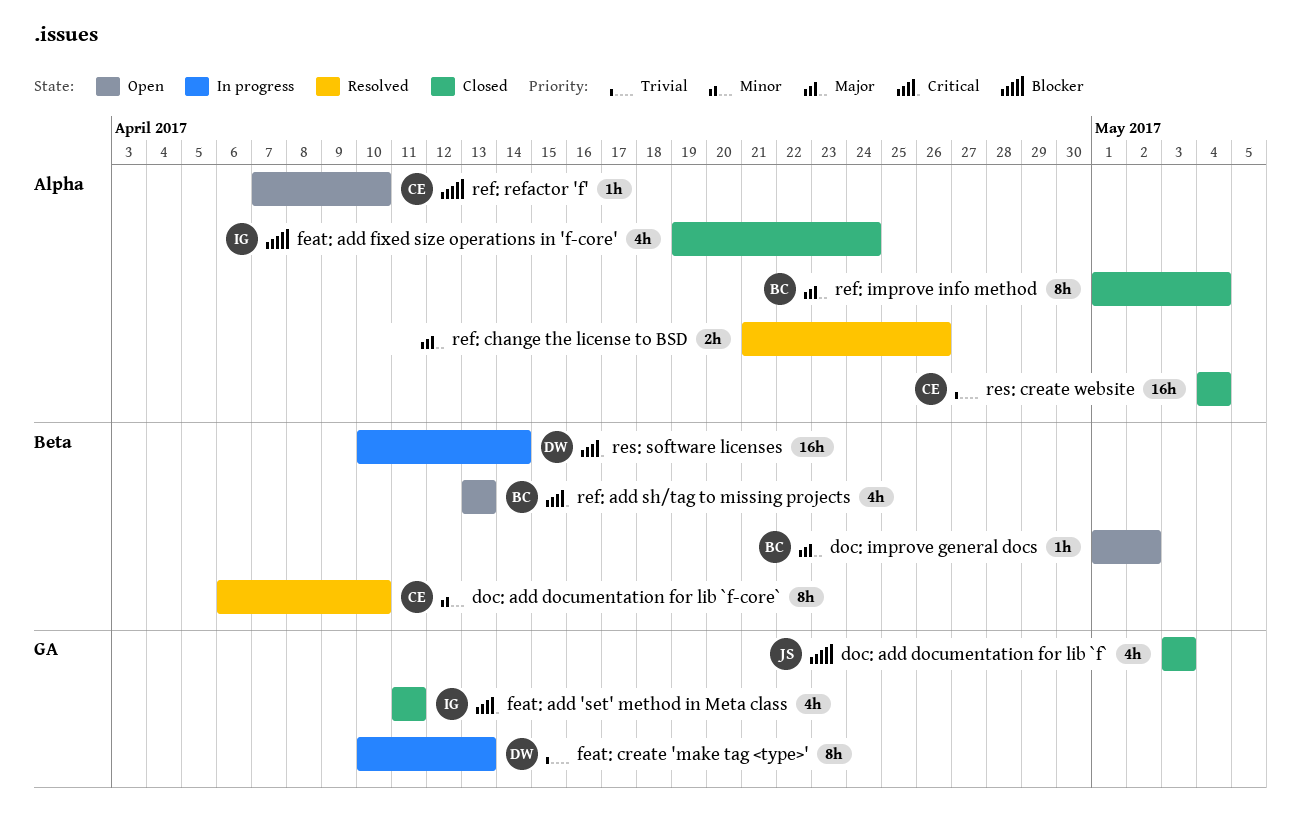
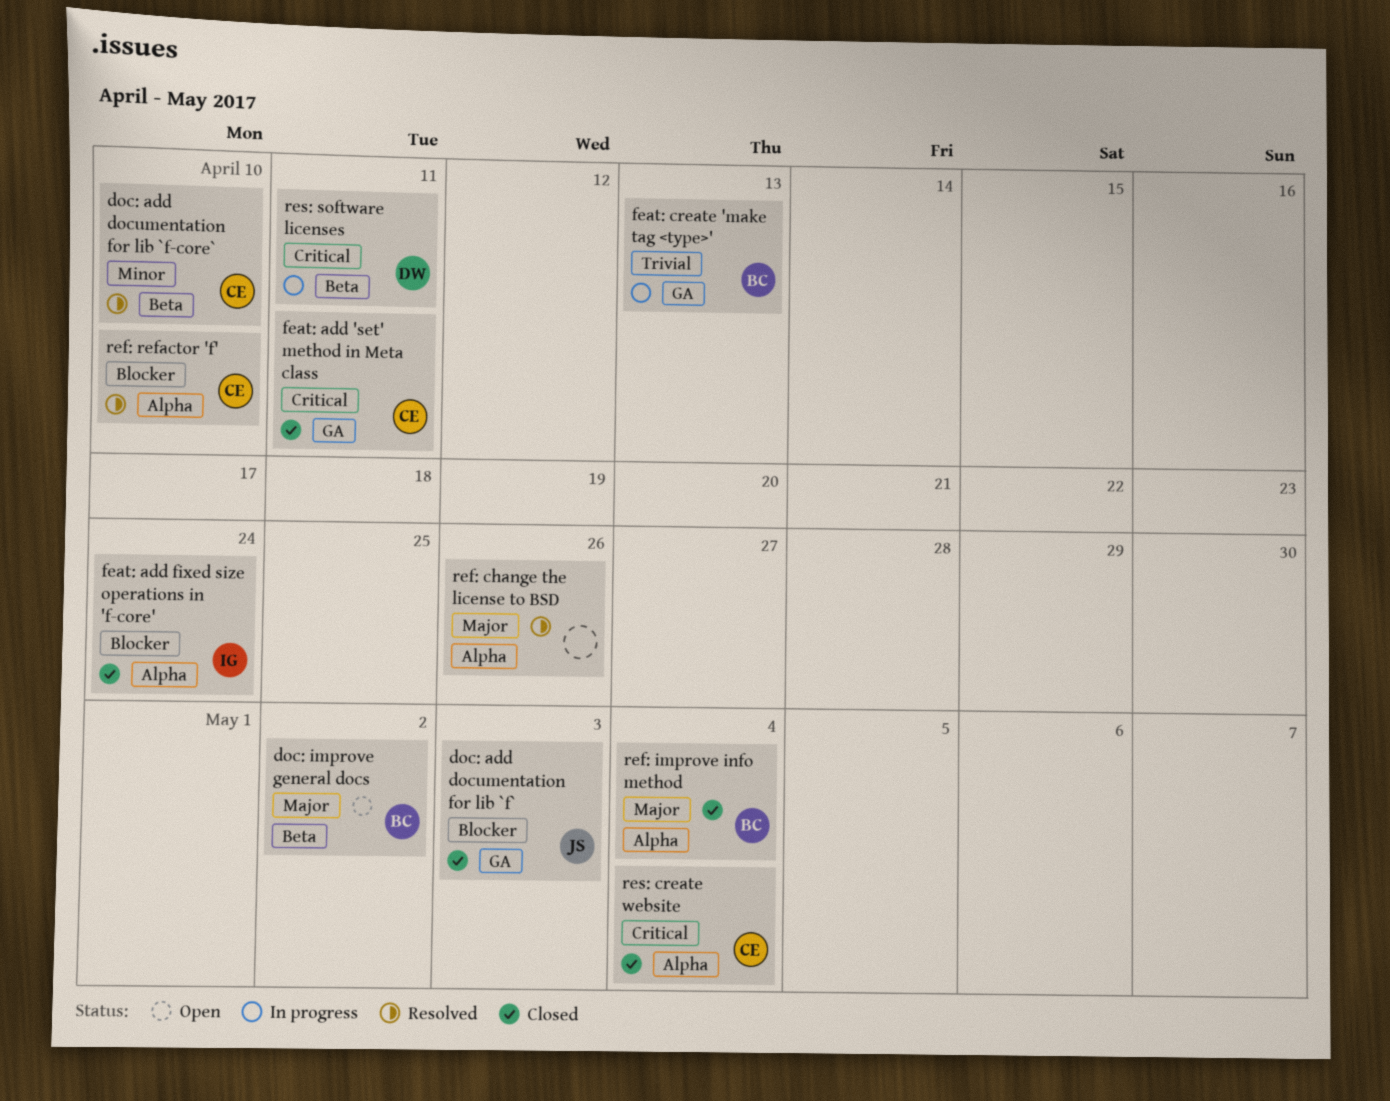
feat: add 'set' method in Meta class, owner: IG -> CE
feat: create 'make tag <type>', owner: DW -> BC
ref: add sh/tag to missing projects: present -> none
ref: refactor 'f', status: Open -> Resolved
res: create website, priority: Trivial -> Critical
res: software licenses, due: Apr 14 -> Apr 11

